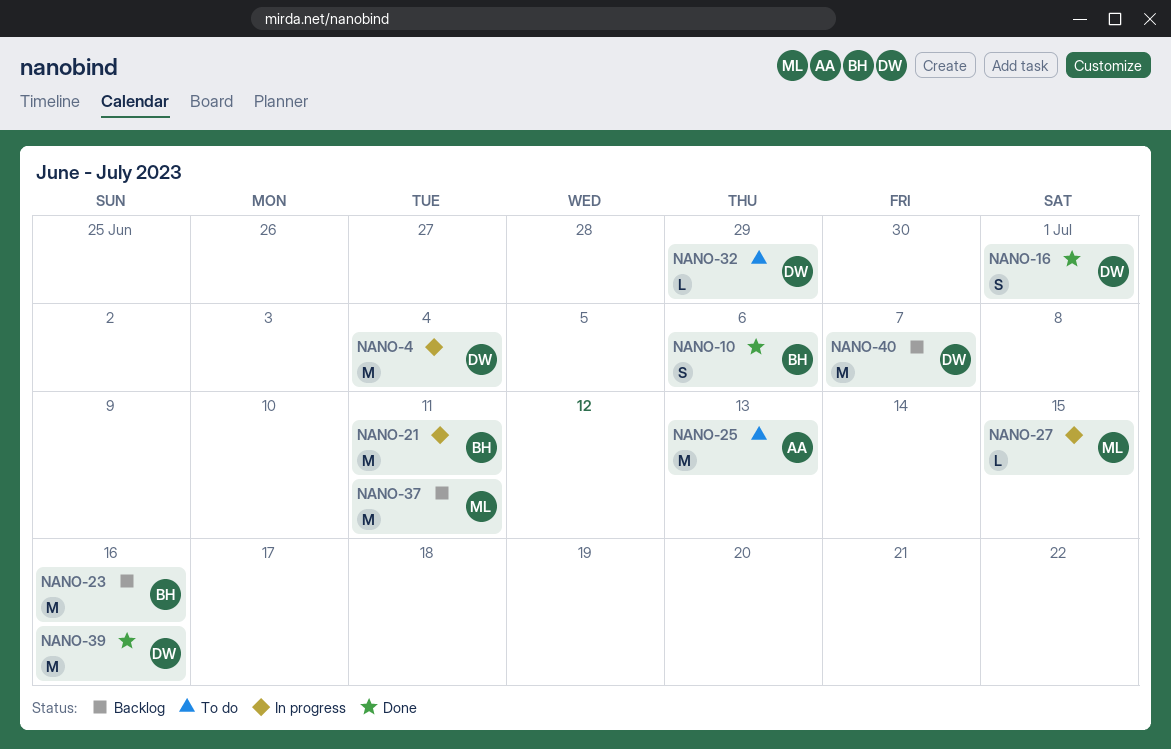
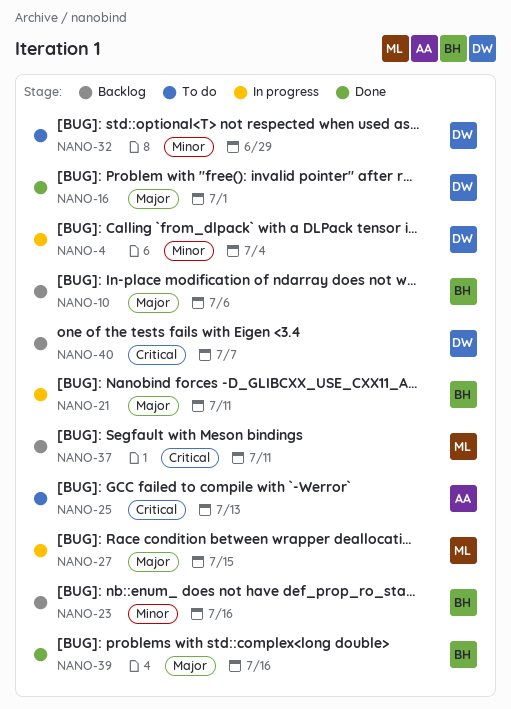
NANO-10, status: Done -> Backlog
NANO-39, owner: DW -> BH

